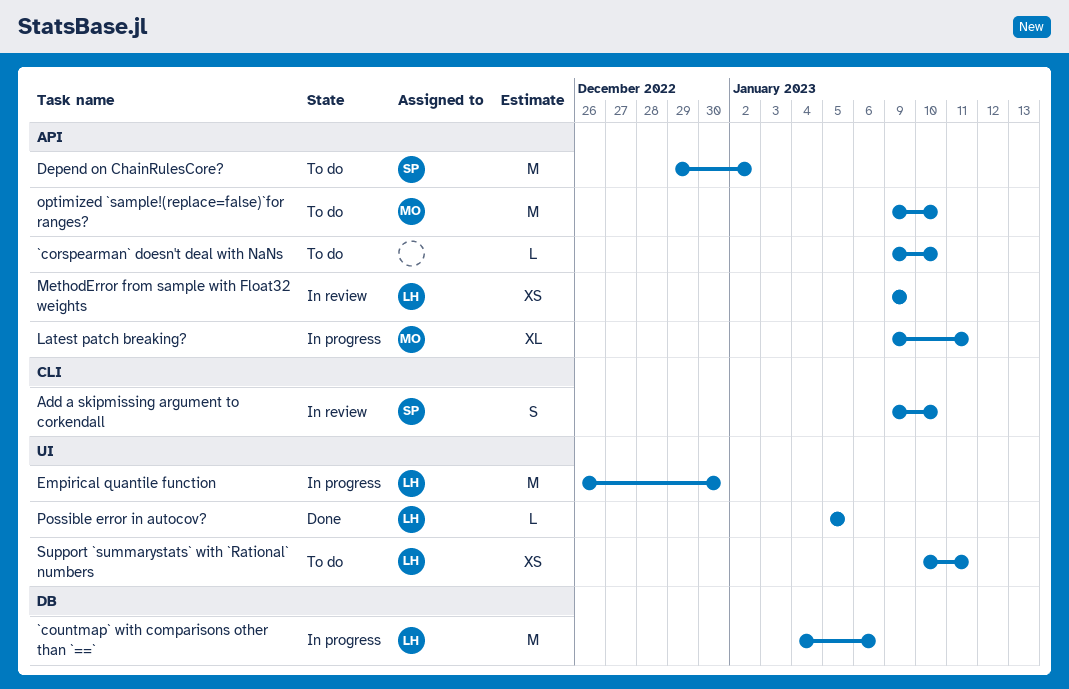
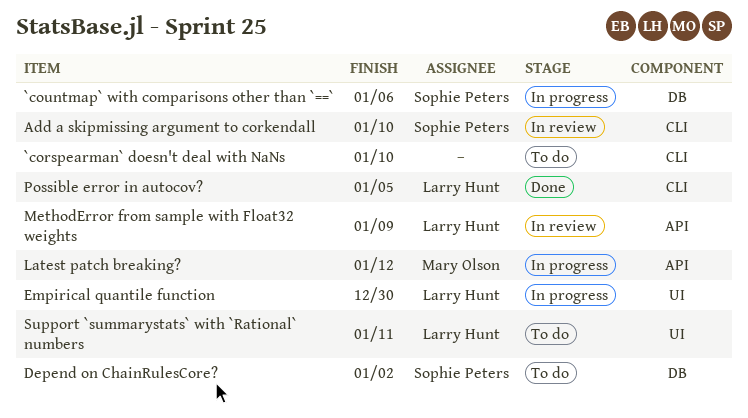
`corspearman` doesn't deal with NaNs, label: API -> CLI
`countmap` with comparisons other than `==`, owner: Larry Hunt -> Sophie Peters
Depend on ChainRulesCore?, label: API -> DB
Latest patch breaking?, due: Jan 11 -> Jan 12
optimized `sample!(replace=false)`for ranges?: present -> none
Possible error in autocov?, label: UI -> CLI

